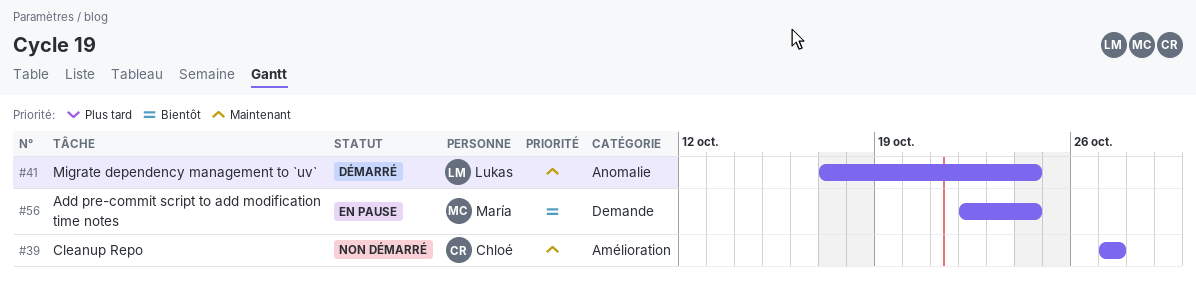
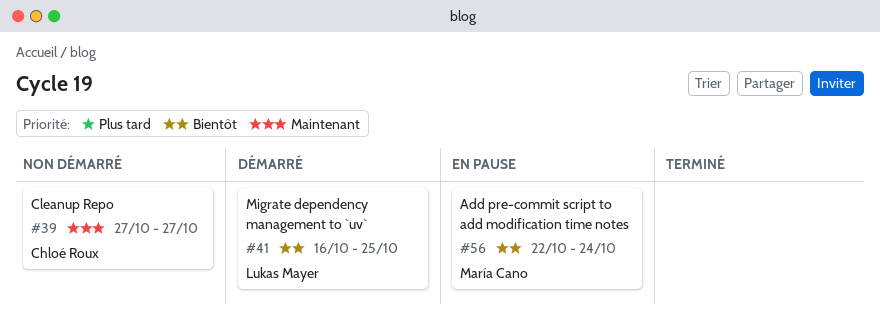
#41, priority: Maintenant -> Bientôt
#41, start: Oct 17 -> Oct 16
#41, due: Oct 24 -> Oct 25

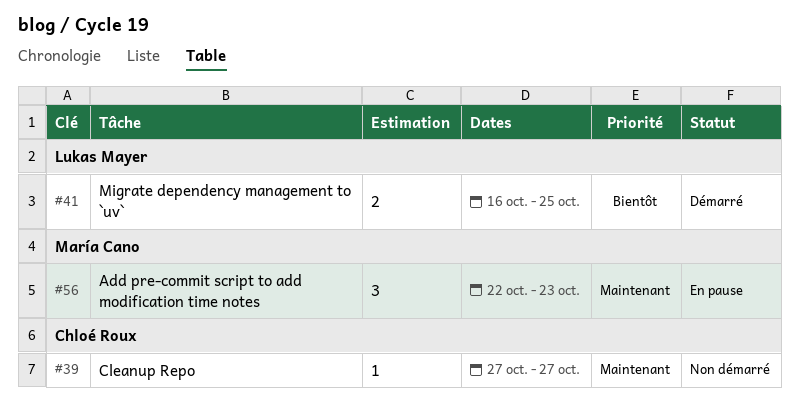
#56, priority: Bientôt -> Maintenant
#56, due: Oct 24 -> Oct 23

